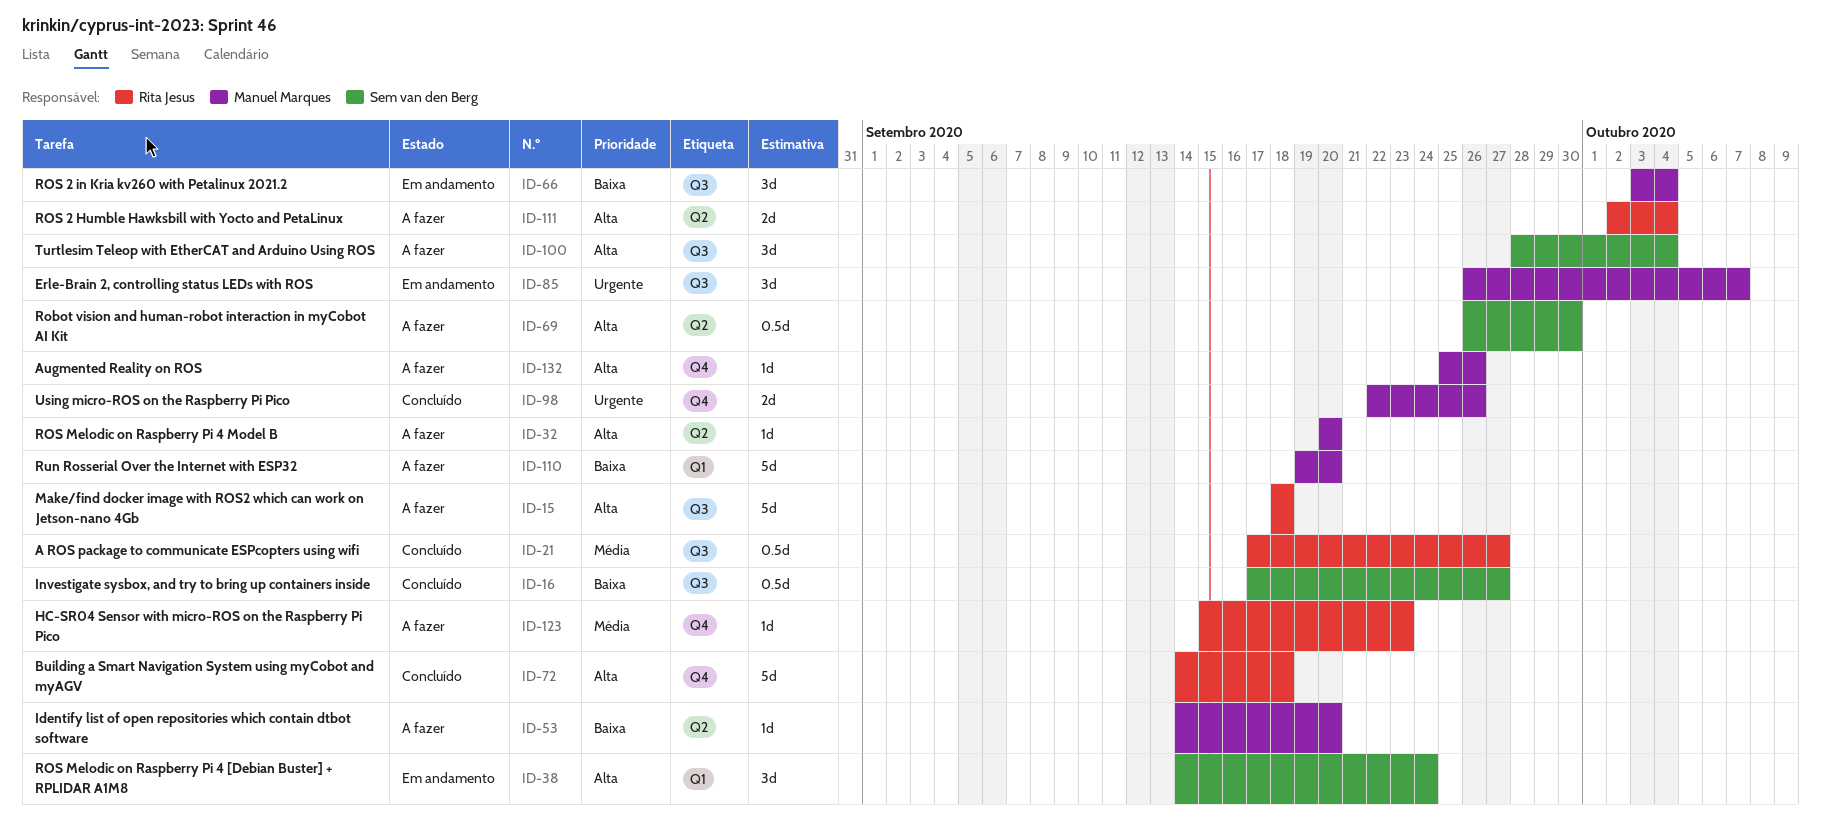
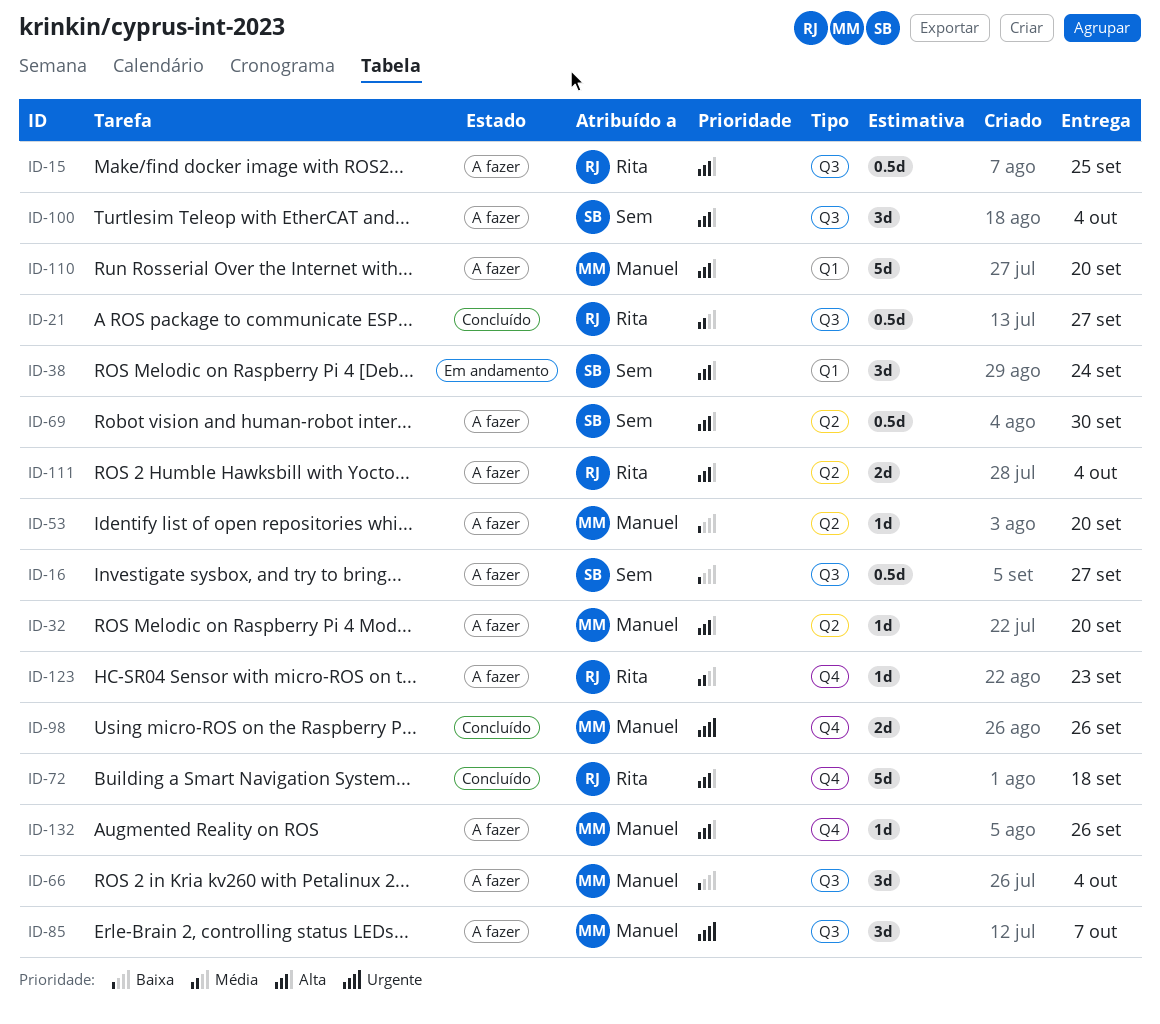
ID-15, estimate: 5d -> 0.5d
ID-15, due: Sep 18 -> Sep 25
ID-16, status: Concluído -> A fazer
ID-66, status: Em andamento -> A fazer
ID-85, status: Em andamento -> A fazer
ID-110, priority: Baixa -> Alta

